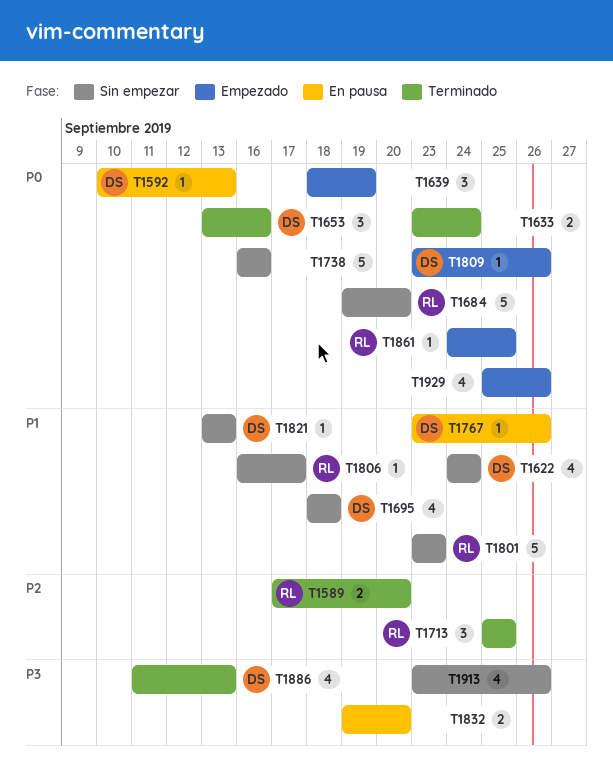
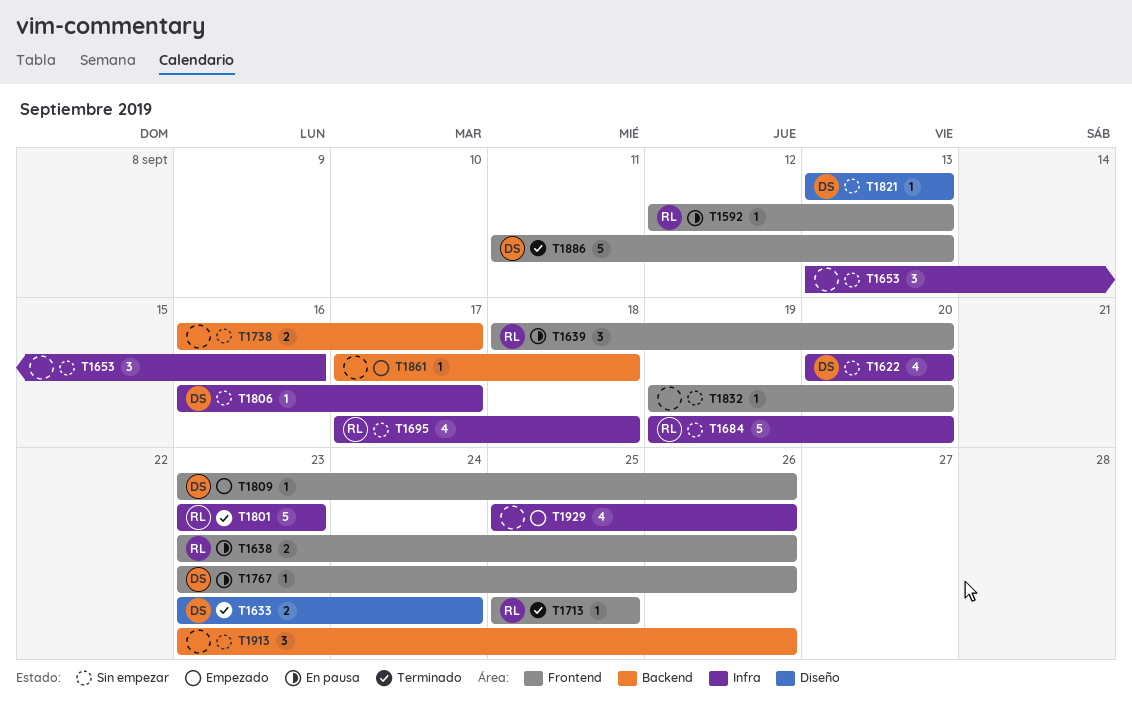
T1589: present -> none
T1592, owner: DS -> RL
T1592, start: Sep 10 -> Sep 12
T1622, start: Sep 24 -> Sep 20
T1622, due: Sep 24 -> Sep 20
T1633, owner: none -> DS
T1638: none -> present
T1639, status: Empezado -> En pausa
T1639, owner: none -> RL
T1639, due: Sep 19 -> Sep 20
T1653, status: Terminado -> Sin empezar
T1653, owner: DS -> none
T1695, owner: DS -> RL
T1695, start: Sep 18 -> Sep 17
T1713, estimate: 3 -> 1
T1738, estimate: 5 -> 2
T1738, due: Sep 16 -> Sep 17
T1801, status: Sin empezar -> Terminado
T1806, owner: RL -> DS
T1832, status: En pausa -> Sin empezar
T1832, estimate: 2 -> 1
T1861, owner: RL -> none
T1861, start: Sep 24 -> Sep 17
T1861, due: Sep 25 -> Sep 18
T1886, estimate: 4 -> 5
T1913, estimate: 4 -> 3

